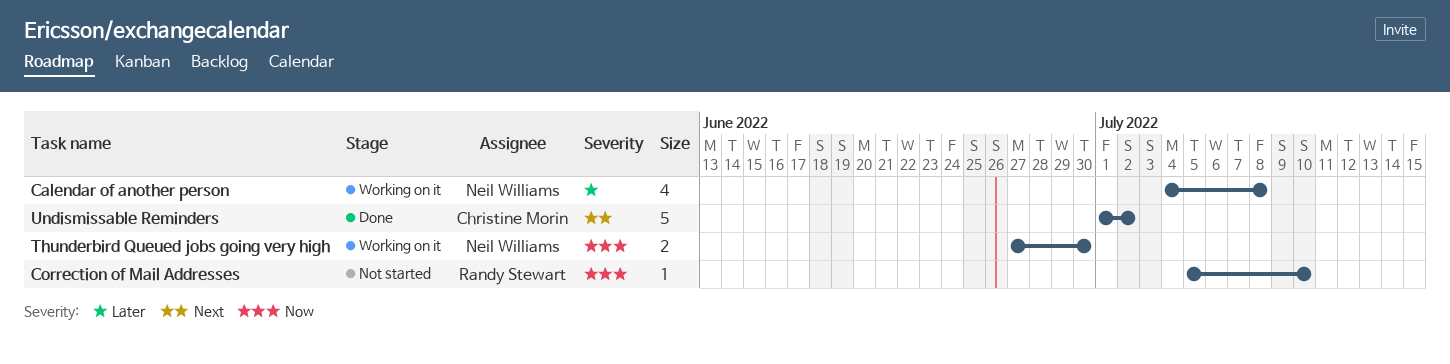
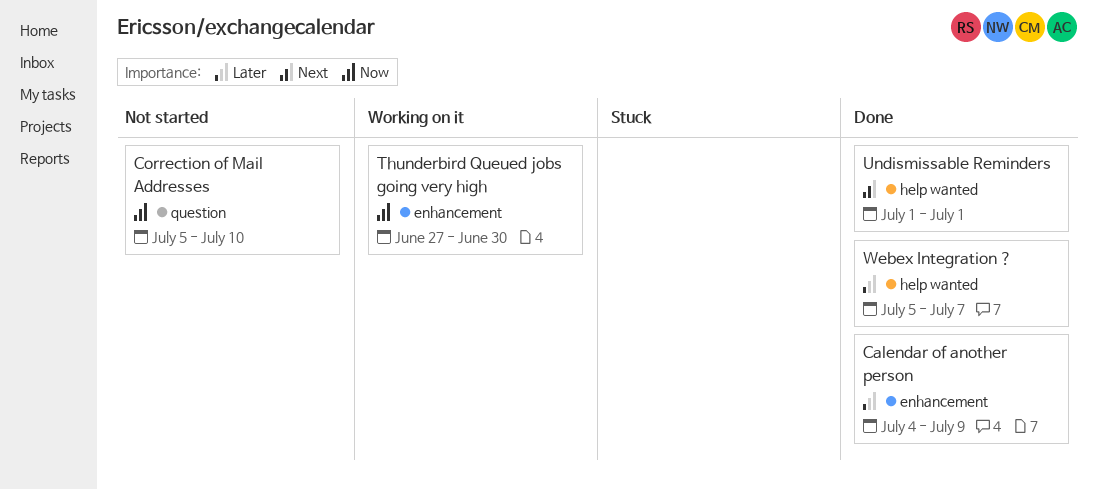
Calendar of another person, status: Working on it -> Done
Calendar of another person, due: Jul 8 -> Jul 9
Undismissable Reminders, due: Jul 2 -> Jul 1
Webex Integration ?: none -> present

